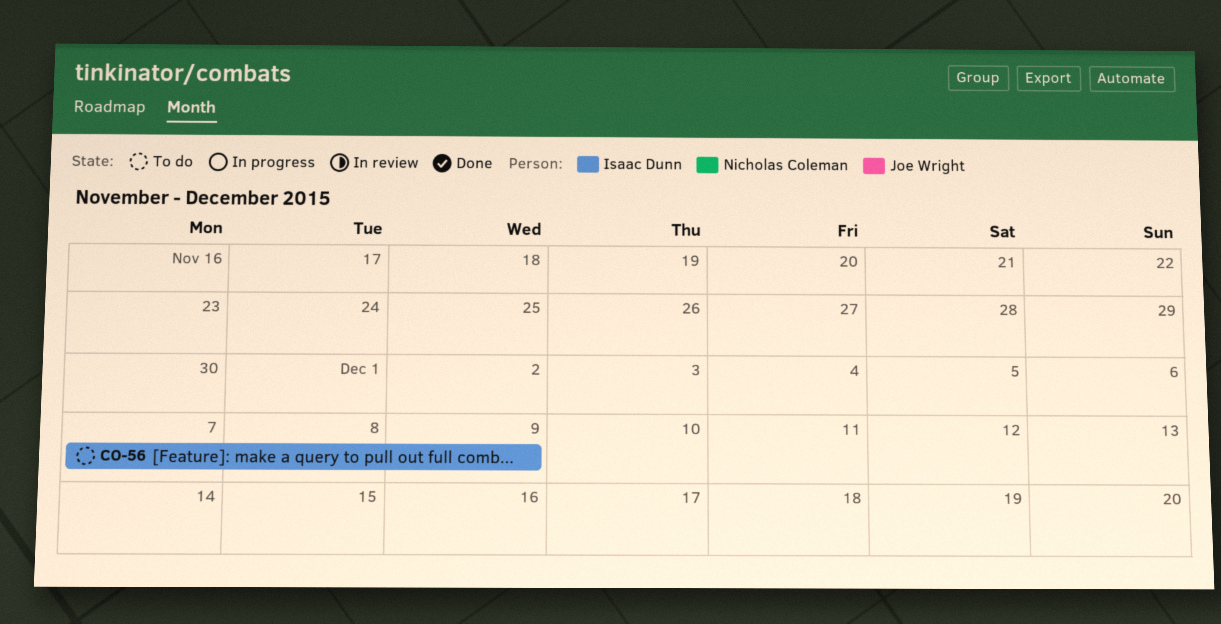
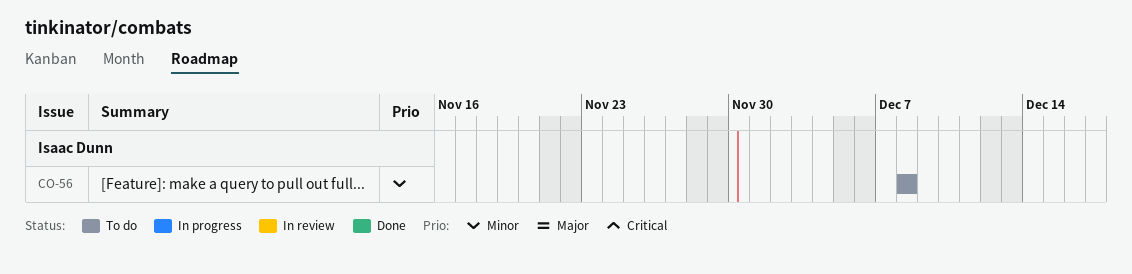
CO-56, start: Dec 7 -> Dec 8
CO-56, due: Dec 9 -> Dec 8

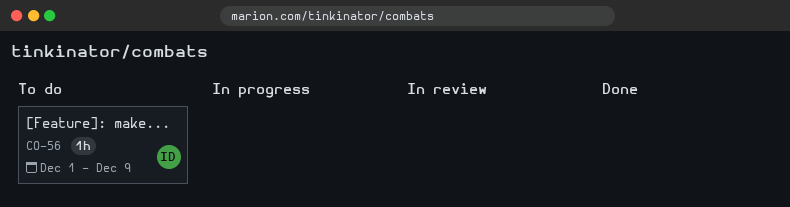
CO-56, start: Dec 8 -> Dec 1
CO-56, due: Dec 8 -> Dec 9

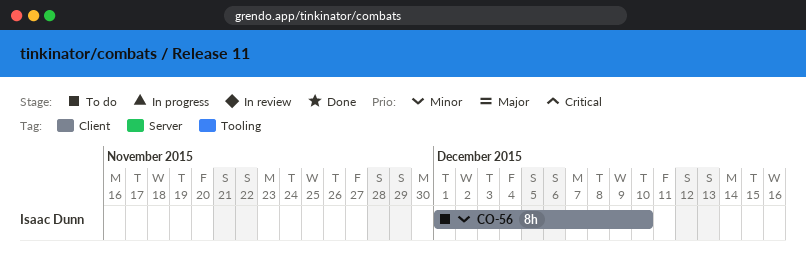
CO-56, estimate: 1h -> 8h
CO-56, due: Dec 9 -> Dec 10

